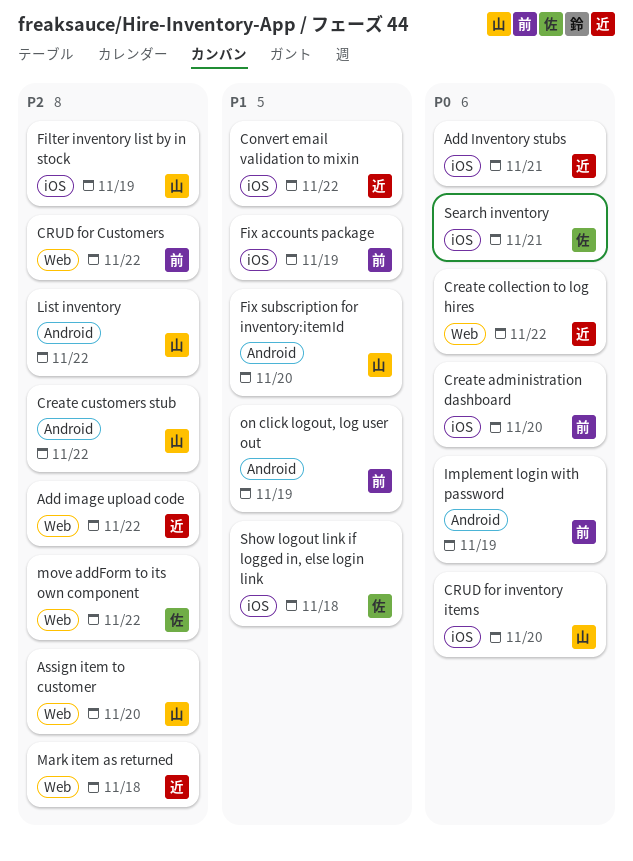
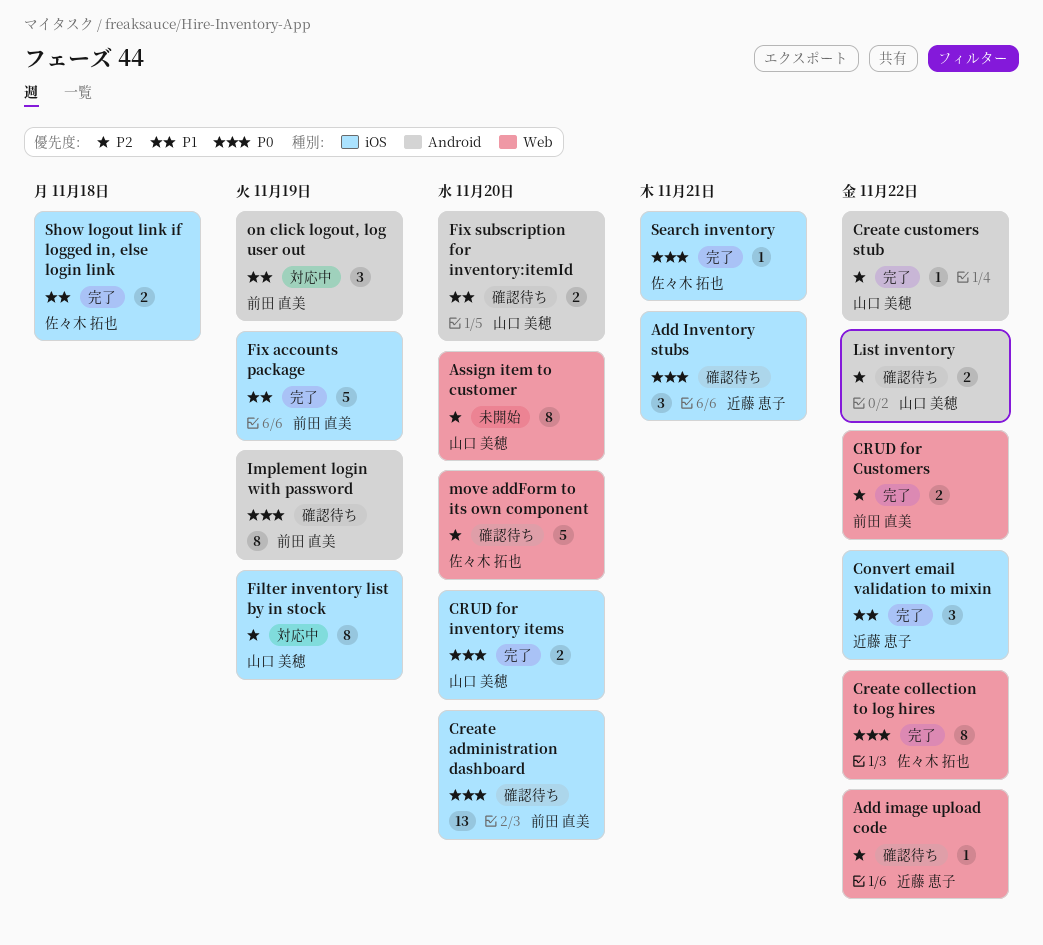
Create collection to log hires, owner: 近藤 恵子 -> 佐々木 拓也
Mark item as returned: present -> none
move addForm to its own component, due: Nov 22 -> Nov 20

